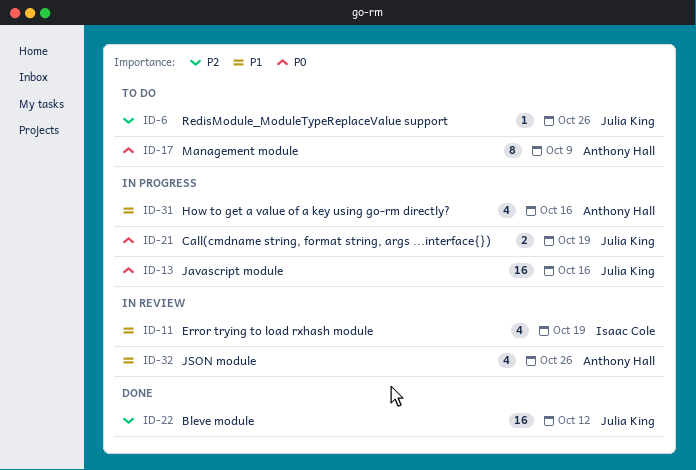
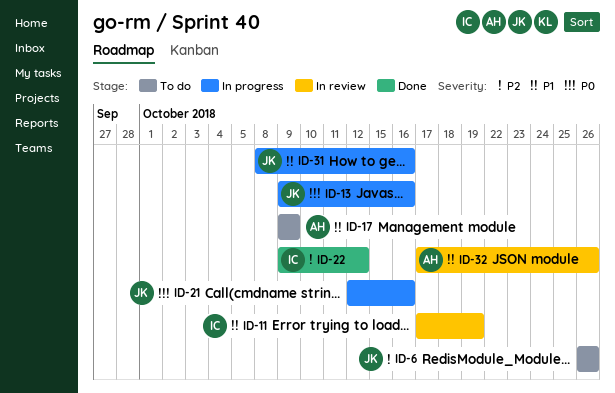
ID-17, priority: P0 -> P1
ID-21, due: Oct 19 -> Oct 16
ID-22, owner: Julia King -> Isaac Cole
ID-31, owner: Anthony Hall -> Julia King

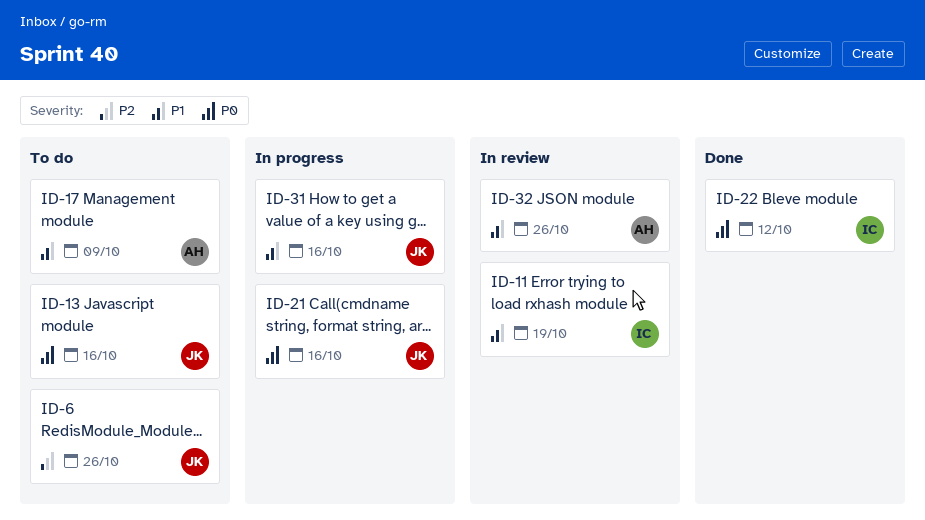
ID-13, status: In progress -> To do
ID-22, priority: P2 -> P0

